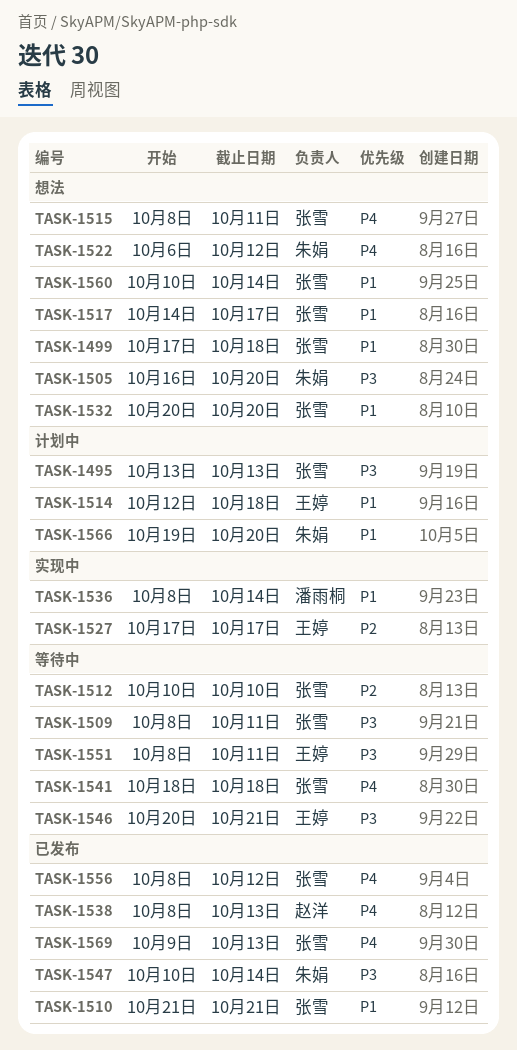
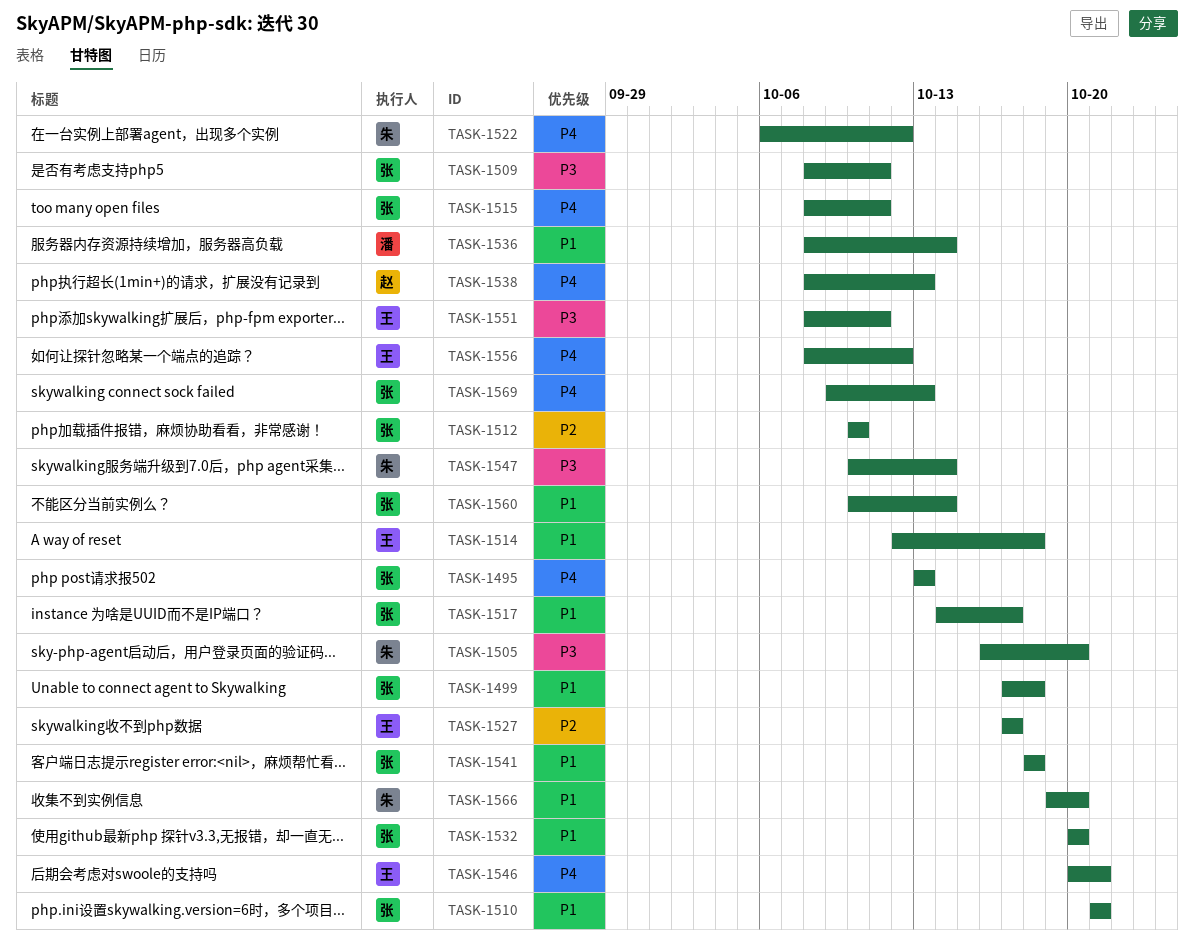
TASK-1495, priority: P3 -> P4
TASK-1541, priority: P4 -> P1
TASK-1546, priority: P3 -> P4
TASK-1556, owner: 张雪 -> 王婷

